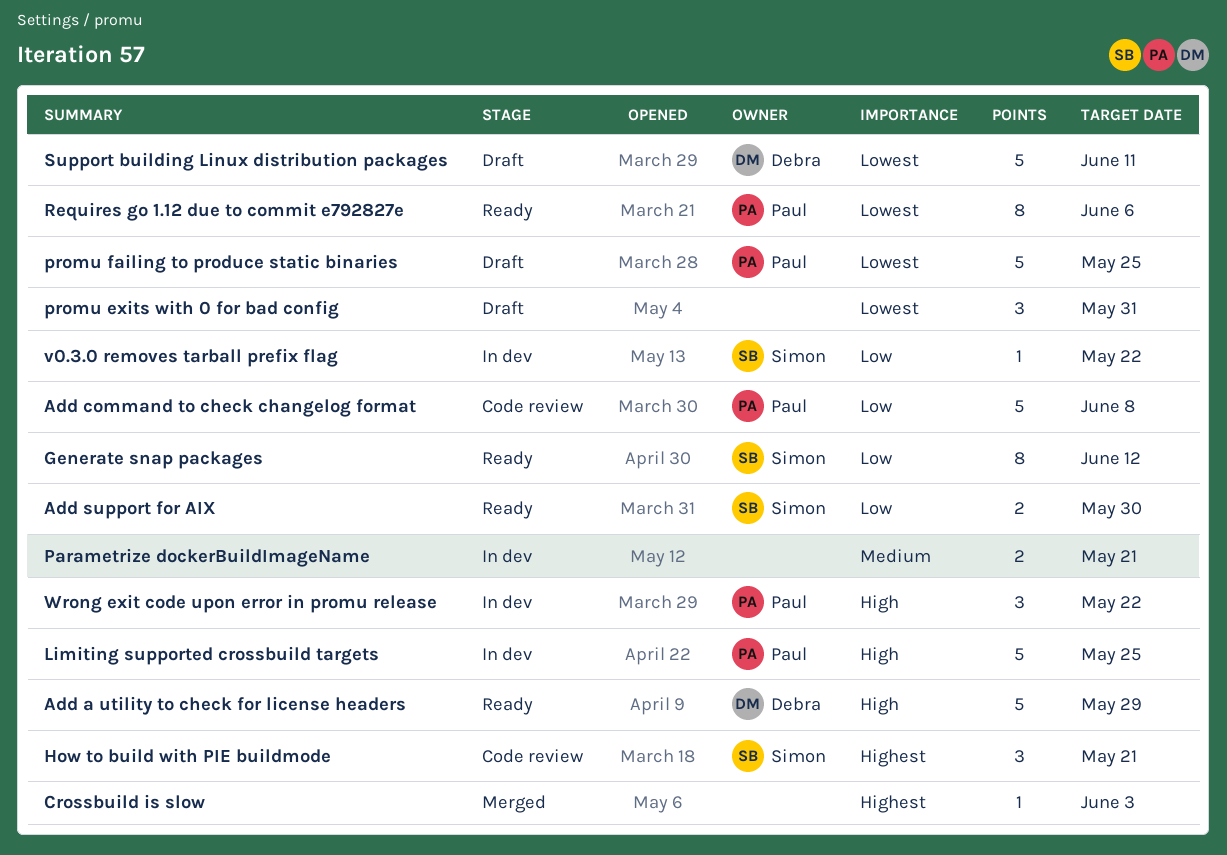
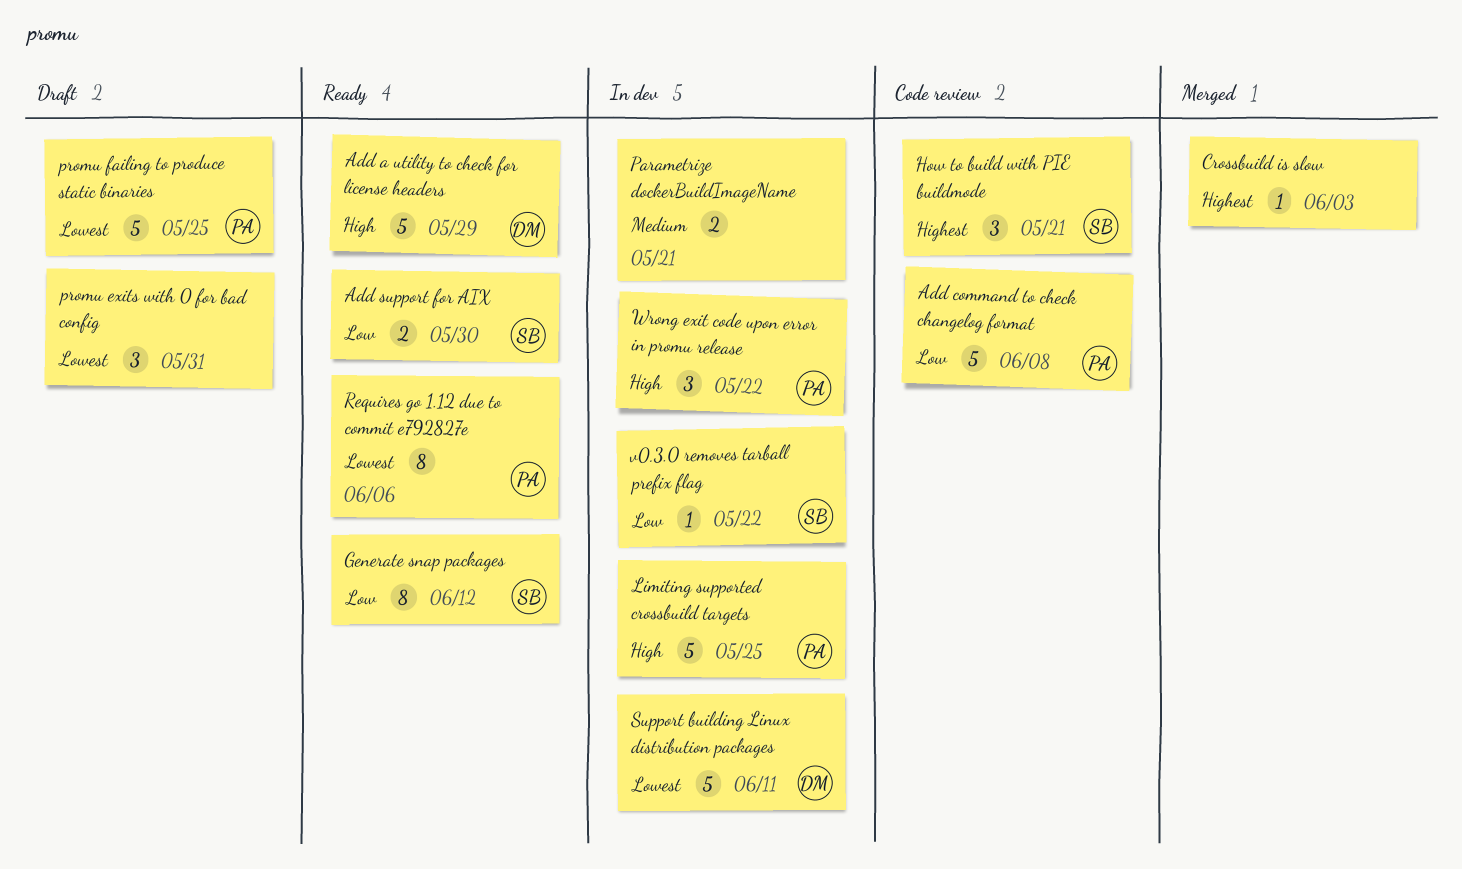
Support building Linux distribution packages, status: Draft -> In dev

